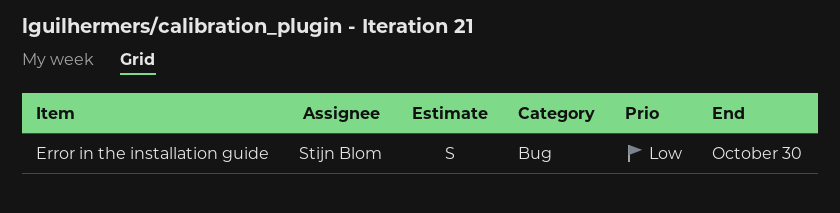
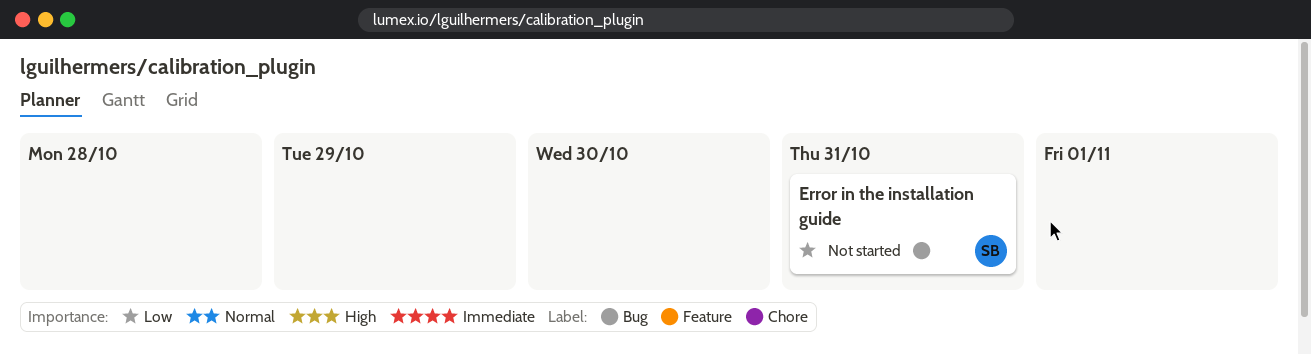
Error in the installation guide, due: Oct 30 -> Oct 31

